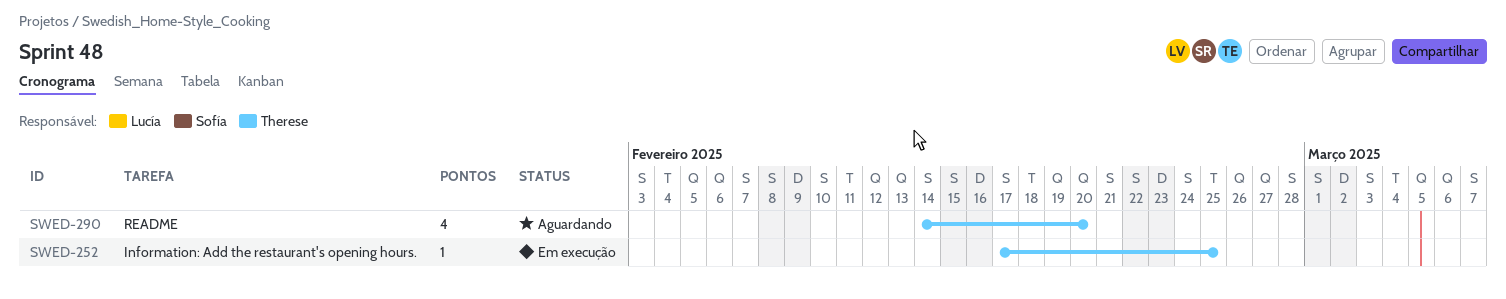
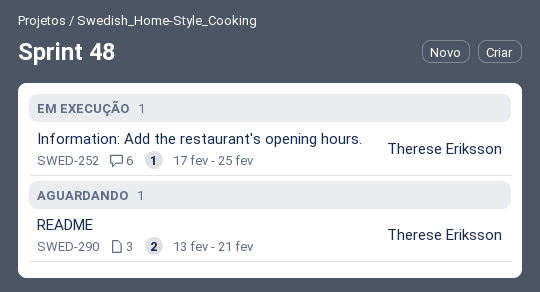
SWED-290, estimate: 4 -> 2
SWED-290, start: Feb 14 -> Feb 13
SWED-290, due: Feb 20 -> Feb 21

